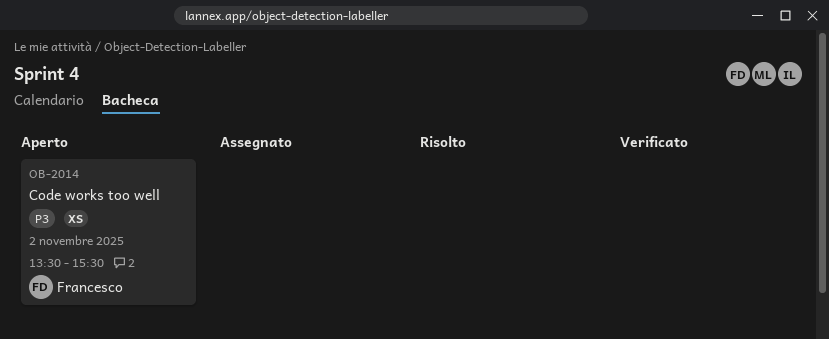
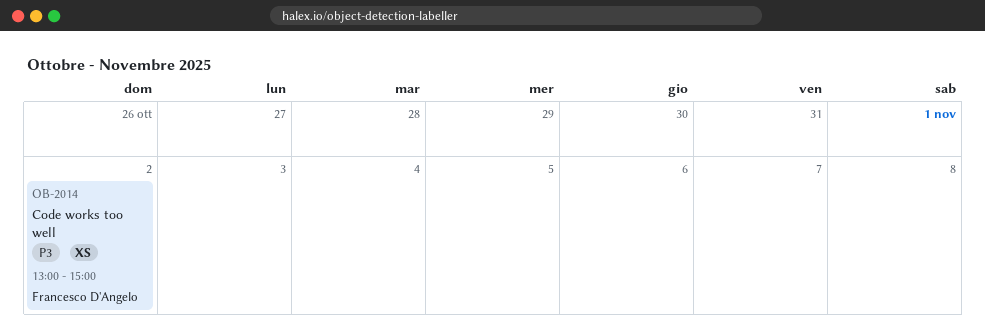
OB-2014, begins: 13:30 -> 13:00
OB-2014, ends: 15:30 -> 15:00

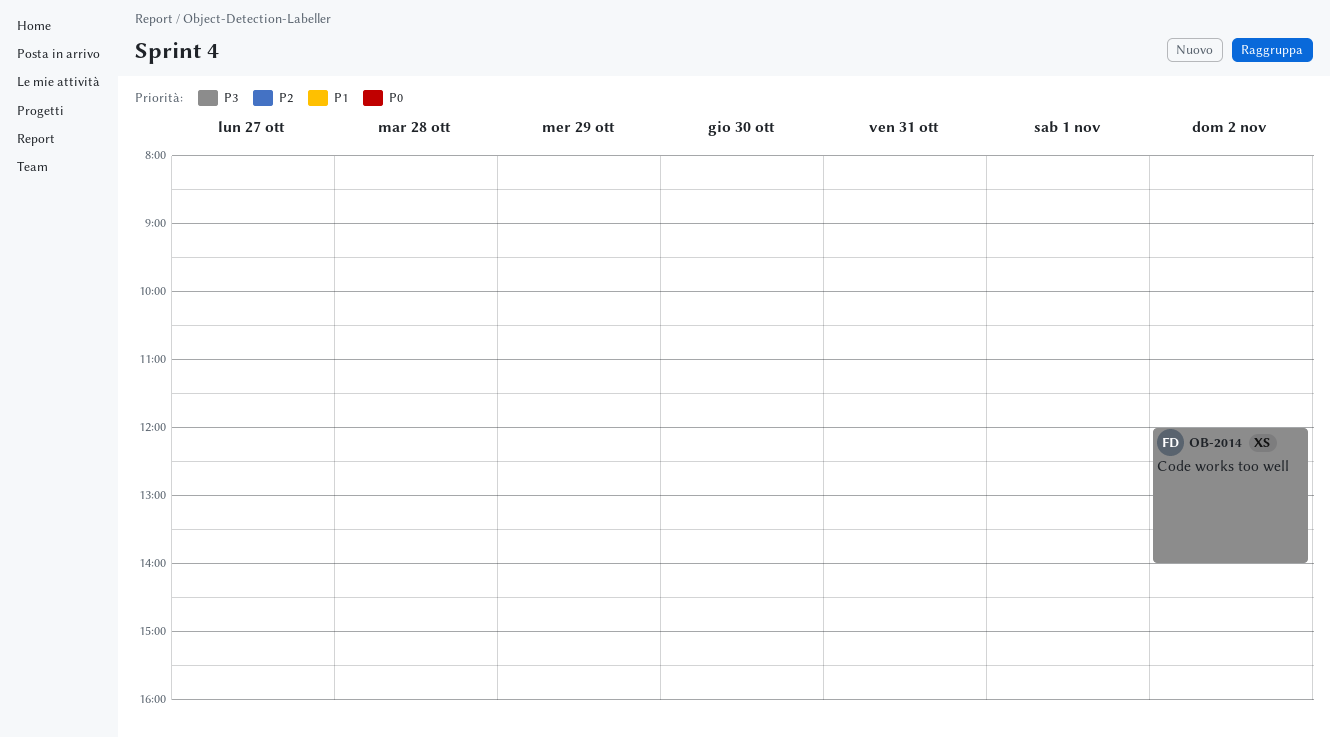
OB-2014, begins: 13:00 -> 12:00
OB-2014, ends: 15:00 -> 14:00

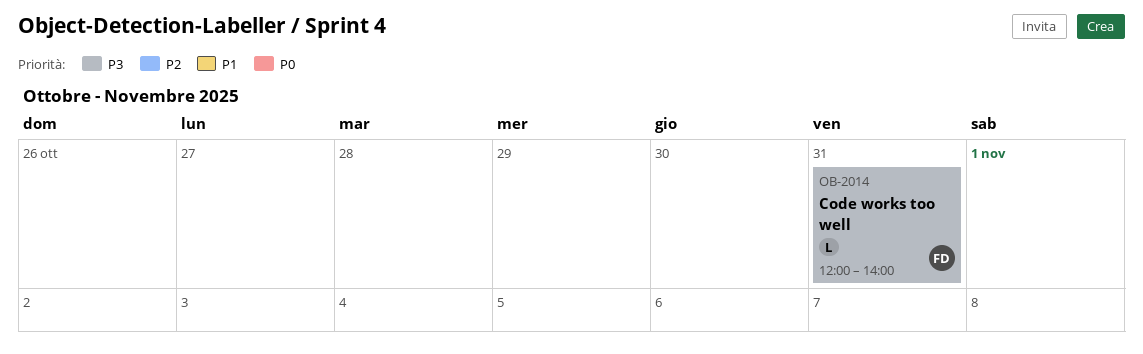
OB-2014, estimate: XS -> L
OB-2014, day: Nov 2 -> Oct 31

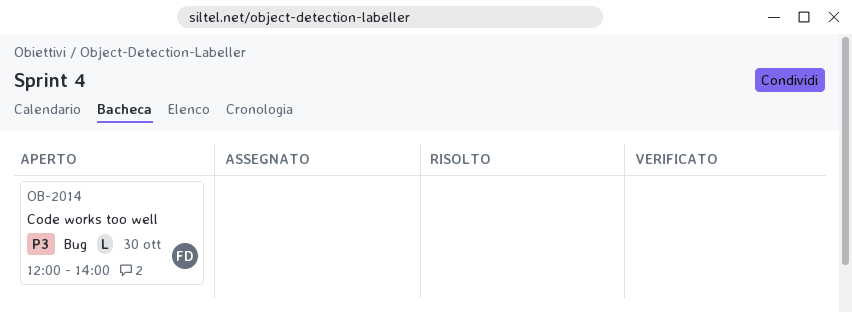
OB-2014, day: Oct 31 -> Oct 30

